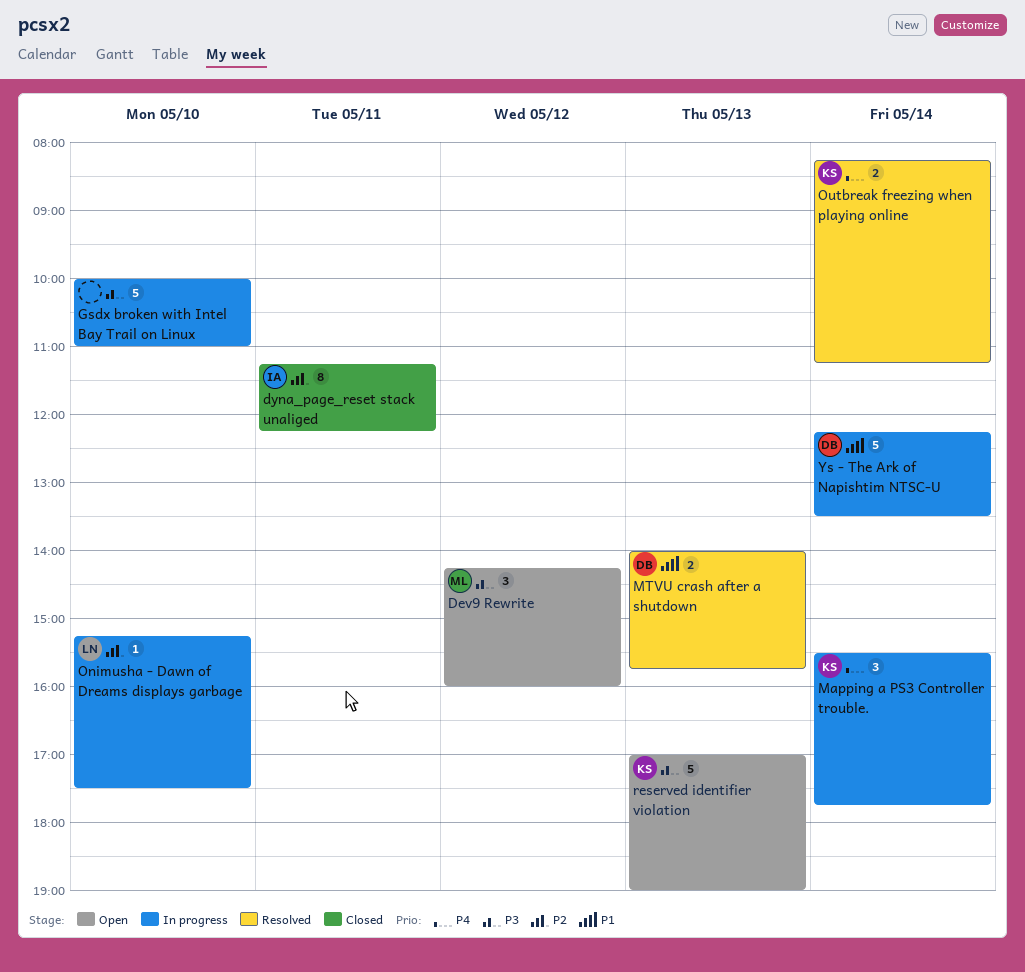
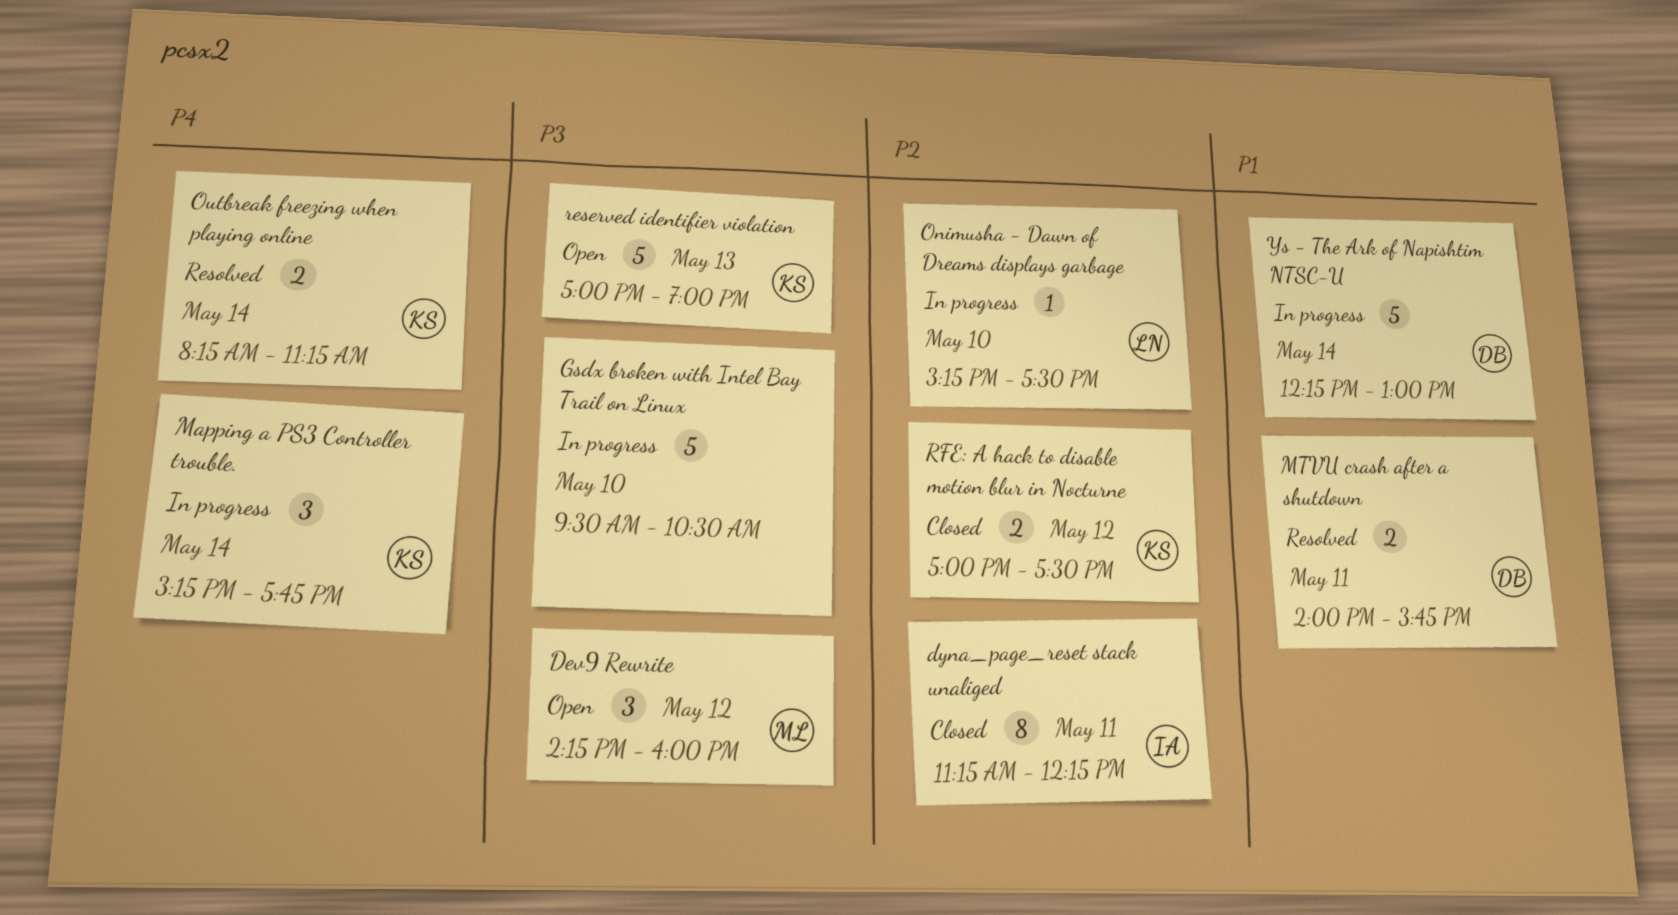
Gsdx broken with Intel Bay Trail on Linux, begins: 10:00 -> 09:30
Gsdx broken with Intel Bay Trail on Linux, ends: 11:00 -> 10:30
Mapping a PS3 Controller trouble., begins: 15:30 -> 15:15
MTVU crash after a shutdown, day: May 13 -> May 11
RFE: A hack to disable motion blur in Nocturne: none -> present
Ys - The Ark of Napishtim NTSC-U, ends: 13:30 -> 13:00

